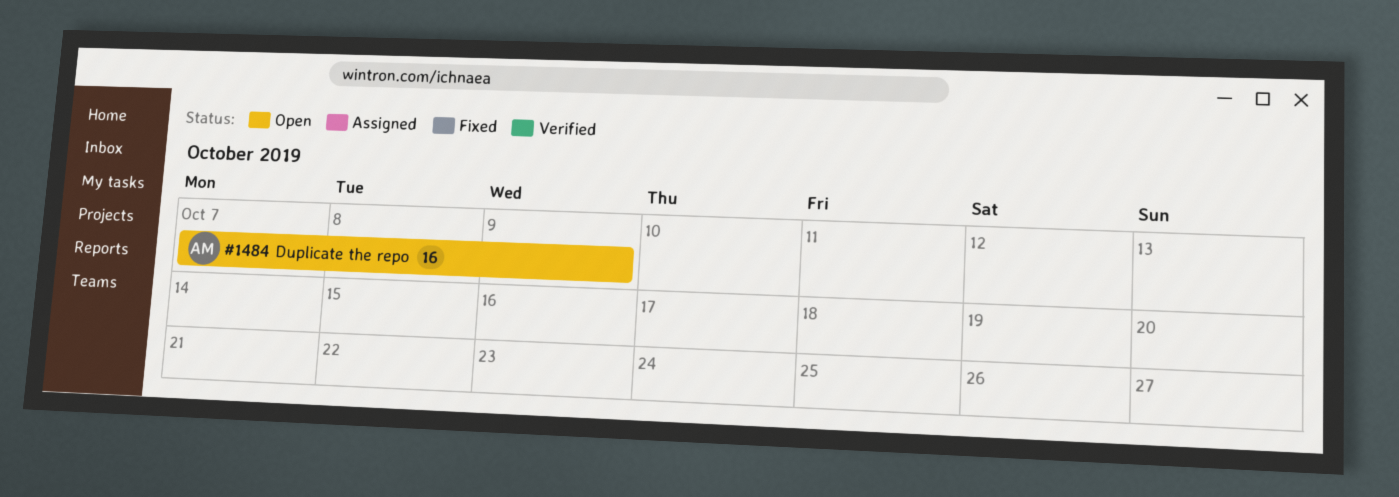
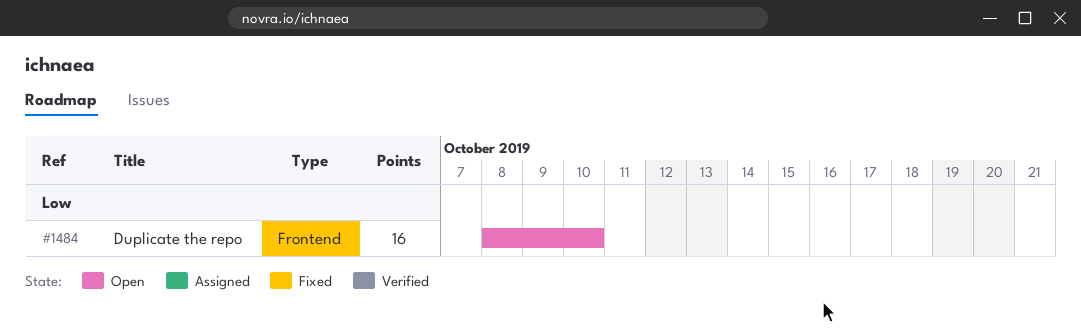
#1484, start: Oct 7 -> Oct 8
#1484, due: Oct 9 -> Oct 10

